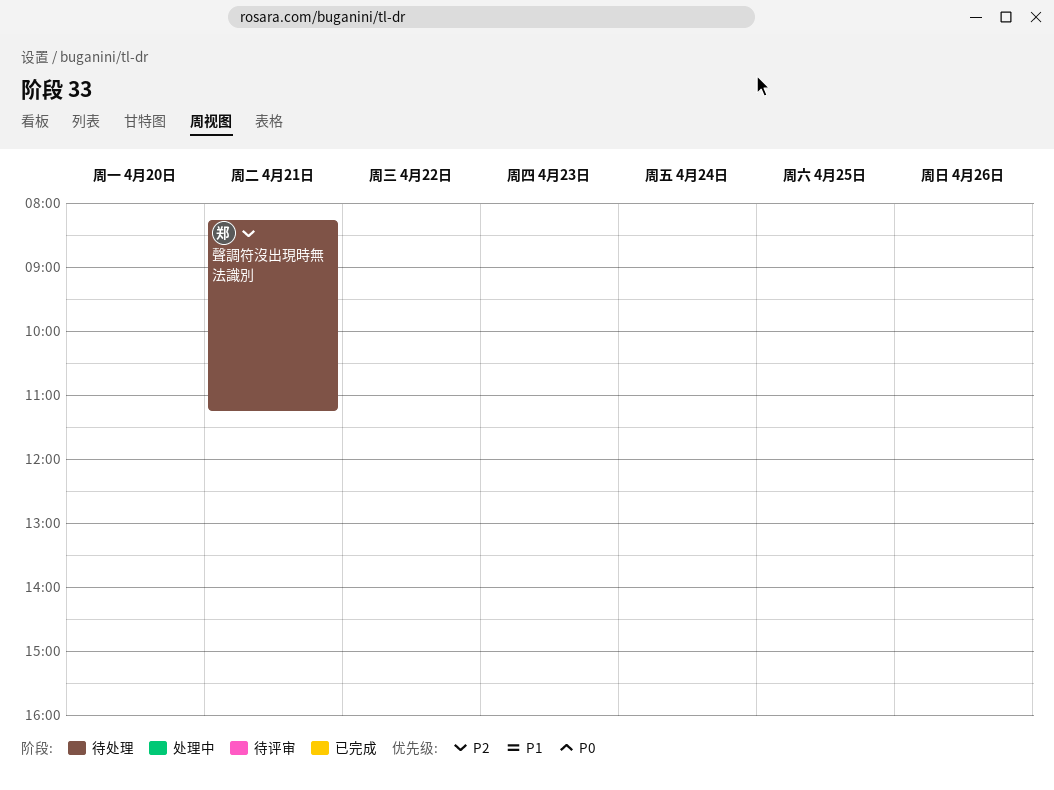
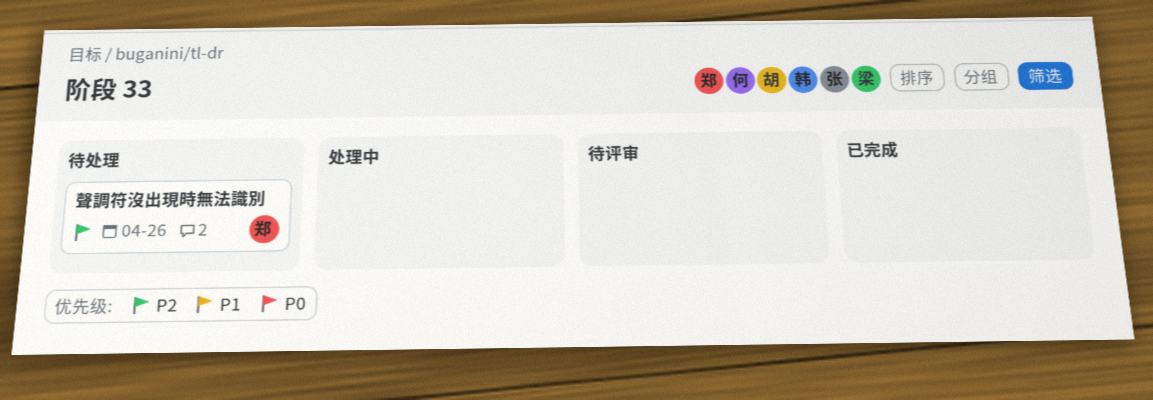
聲調符沒出現時無法識別, day: Apr 21 -> Apr 26

